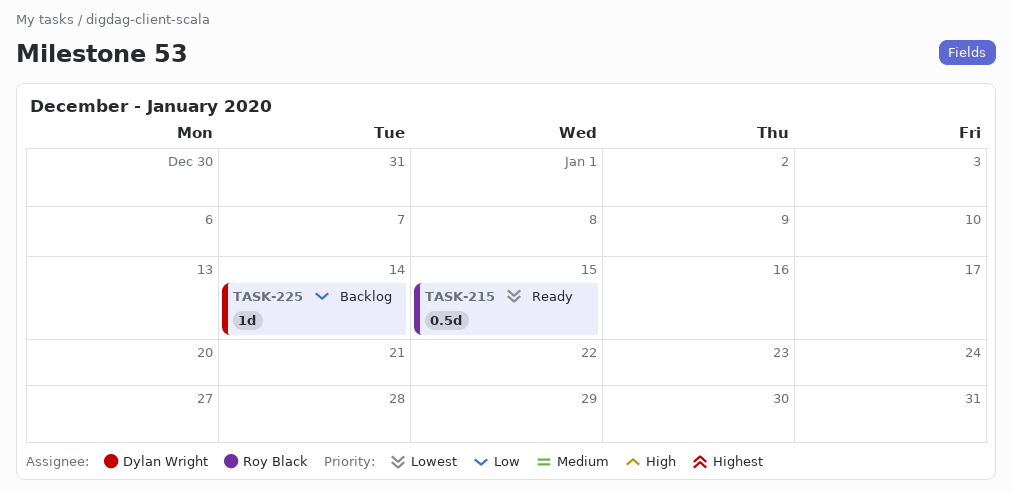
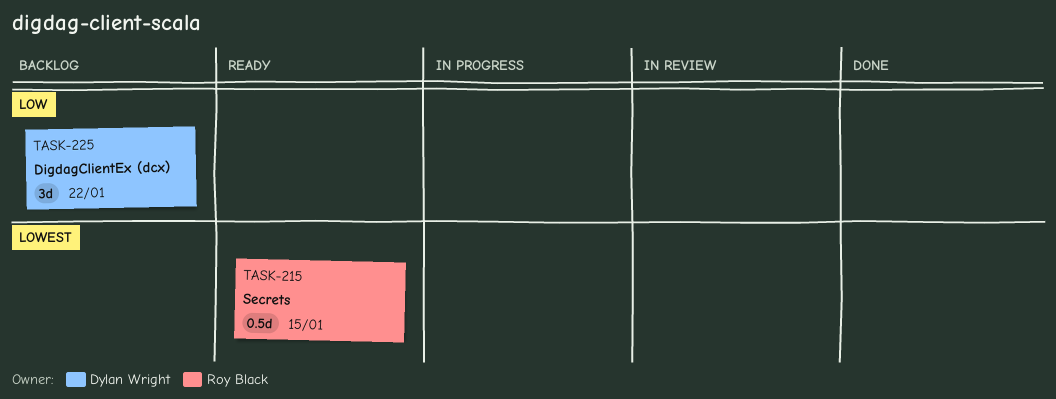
TASK-225, estimate: 1d -> 3d
TASK-225, due: Jan 14 -> Jan 22

